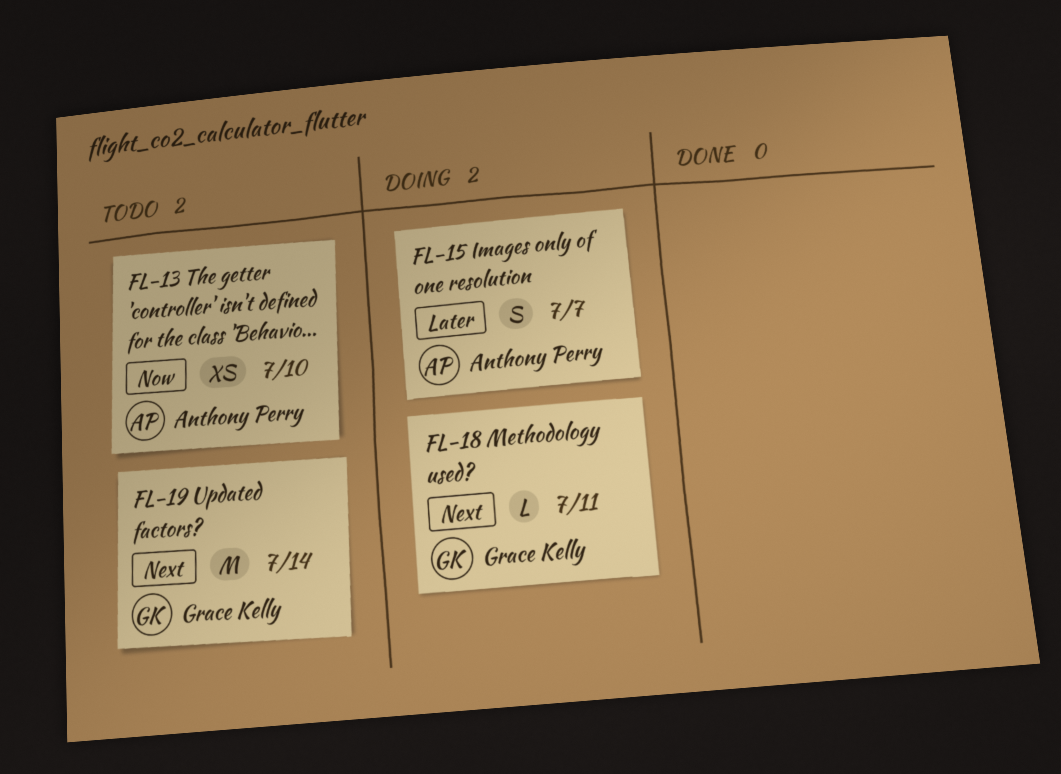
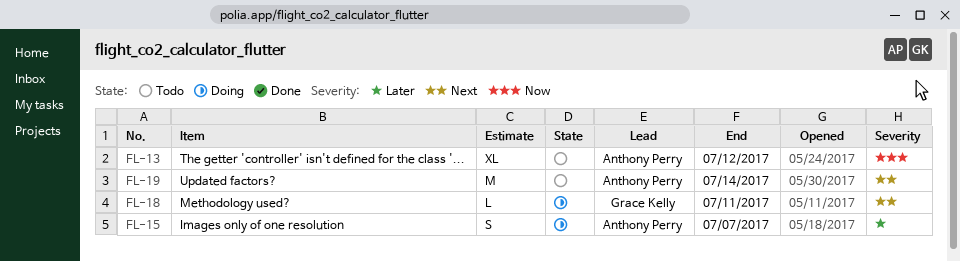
FL-13, estimate: XS -> XL
FL-13, due: Jul 10 -> Jul 12
FL-19, owner: Grace Kelly -> Anthony Perry

